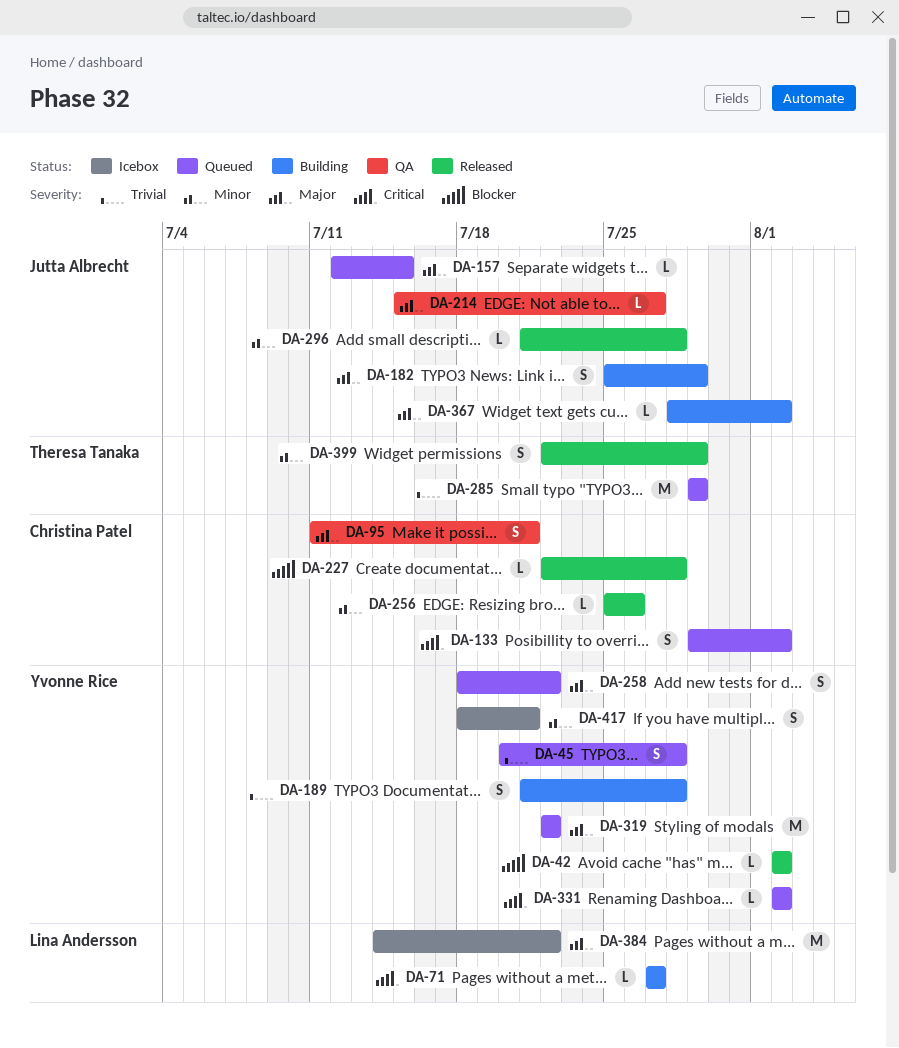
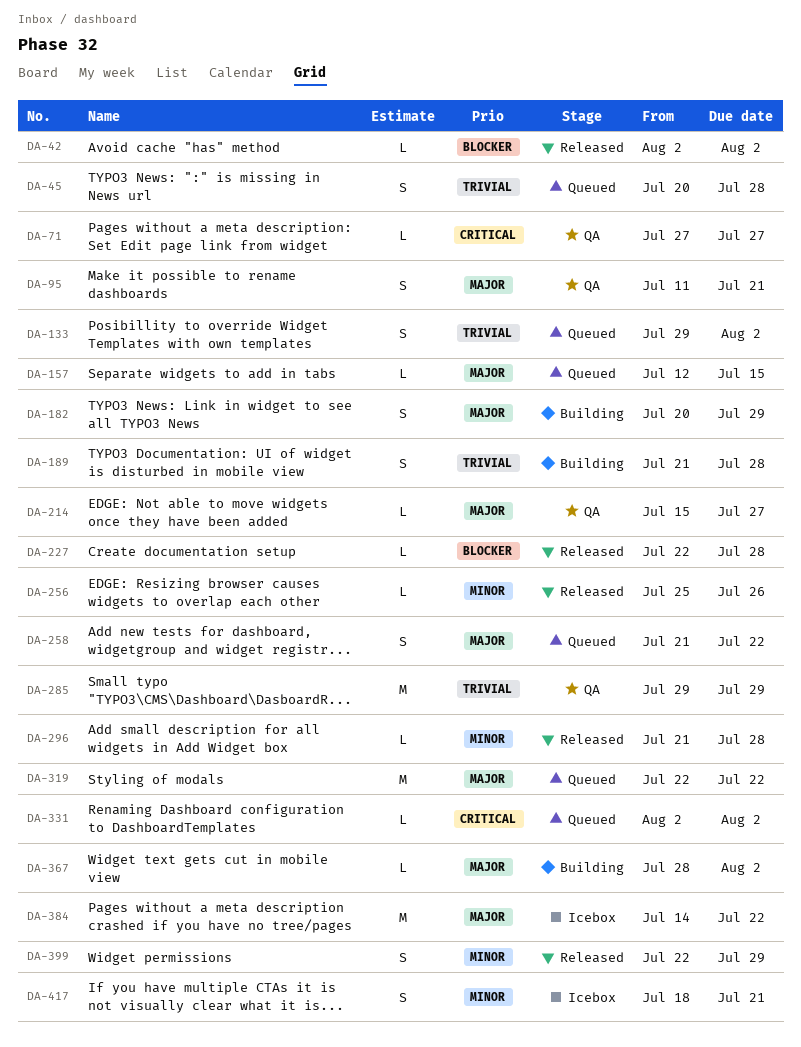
DA-71, status: Building -> QA
DA-133, priority: Critical -> Trivial
DA-182, start: Jul 25 -> Jul 20
DA-258, start: Jul 18 -> Jul 21
DA-285, status: Queued -> QA

